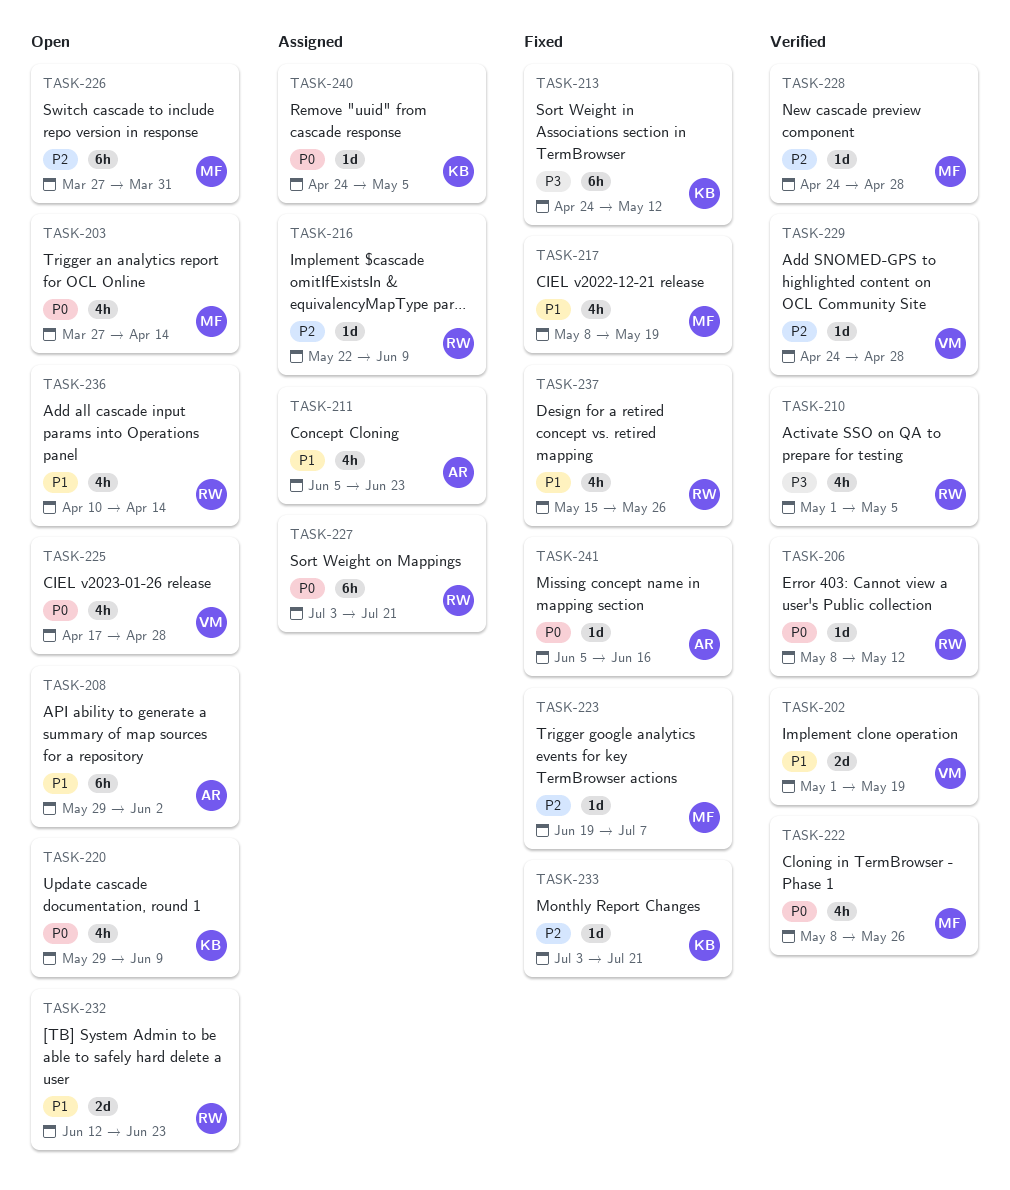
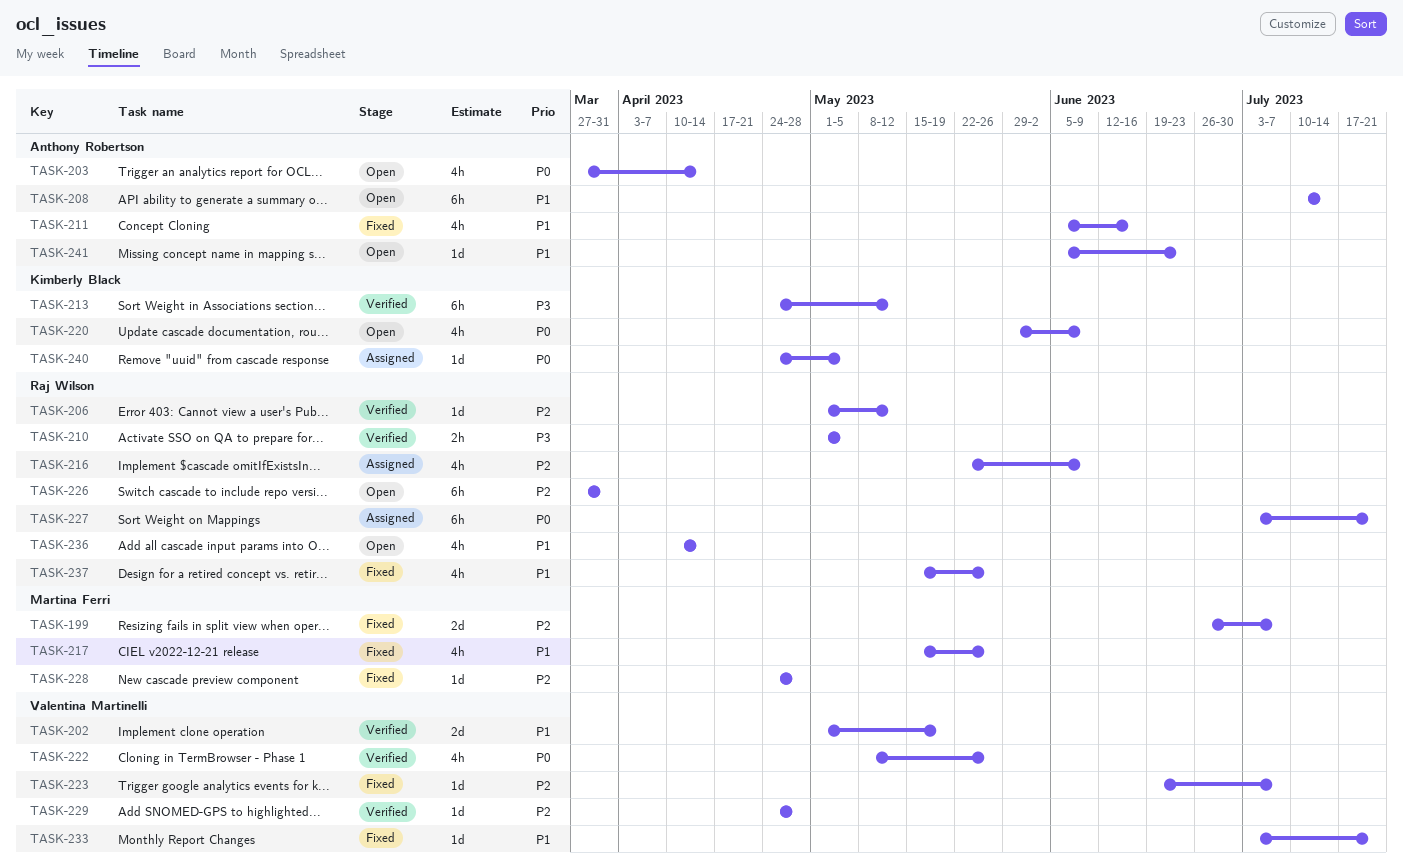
TASK-199: none -> present
TASK-203, owner: Martina Ferri -> Anthony Robertson
TASK-206, priority: P0 -> P2
TASK-206, start: May 8 -> May 1
TASK-208, start: May 29 -> Jul 10
TASK-208, due: Jun 2 -> Jul 14
TASK-210, estimate: 4h -> 2h
TASK-211, status: Assigned -> Fixed
TASK-211, due: Jun 23 -> Jun 16
TASK-213, status: Fixed -> Verified
TASK-216, estimate: 1d -> 4h
TASK-217, start: May 8 -> May 15
TASK-217, due: May 19 -> May 26
TASK-222, owner: Martina Ferri -> Valentina Martinelli
TASK-223, owner: Martina Ferri -> Valentina Martinelli
TASK-225: present -> none
TASK-226, owner: Martina Ferri -> Raj Wilson
TASK-228, status: Verified -> Fixed
TASK-232: present -> none
TASK-233, owner: Kimberly Black -> Valentina Martinelli
TASK-233, priority: P2 -> P1
TASK-241, status: Fixed -> Open
TASK-241, priority: P0 -> P1
TASK-241, due: Jun 16 -> Jun 23

